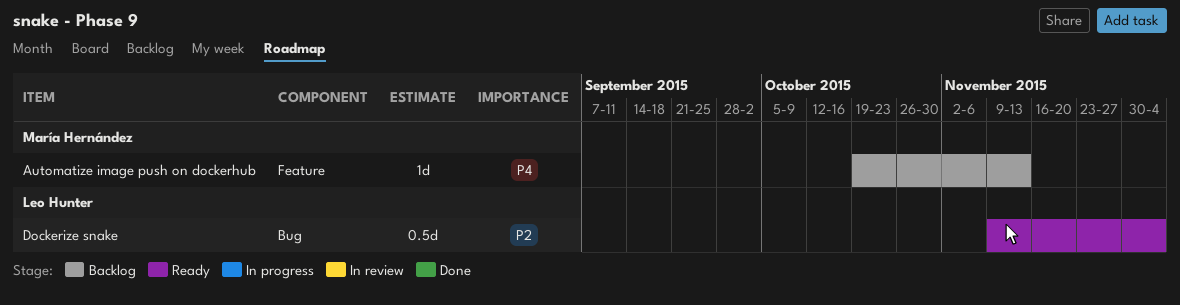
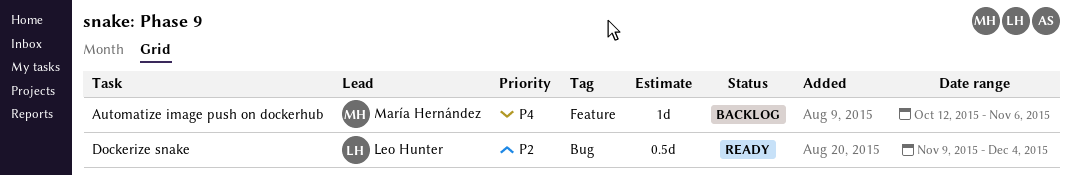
Automatize image push on dockerhub, start: Oct 19 -> Oct 12
Automatize image push on dockerhub, due: Nov 13 -> Nov 6

